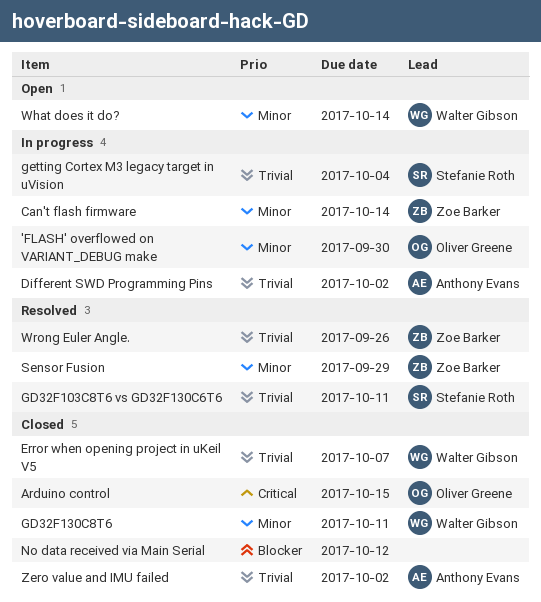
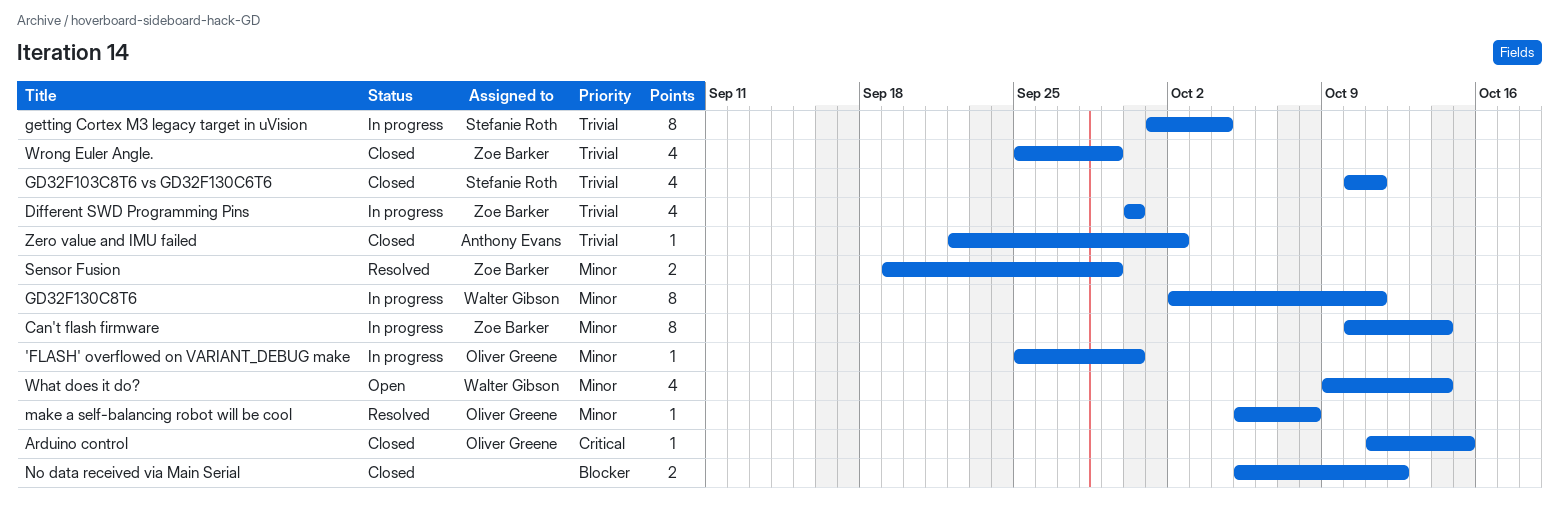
Different SWD Programming Pins, owner: Anthony Evans -> Zoe Barker
Different SWD Programming Pins, due: Oct 2 -> Sep 30
Error when opening project in uKeil V5: present -> none
GD32F103C8T6 vs GD32F130C6T6, status: Resolved -> Closed
GD32F130C8T6, status: Closed -> In progress
make a self-balancing robot will be cool: none -> present
Wrong Euler Angle., status: Resolved -> Closed
Wrong Euler Angle., due: Sep 26 -> Sep 29

